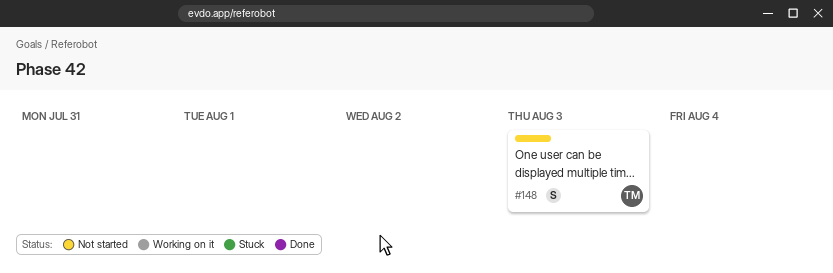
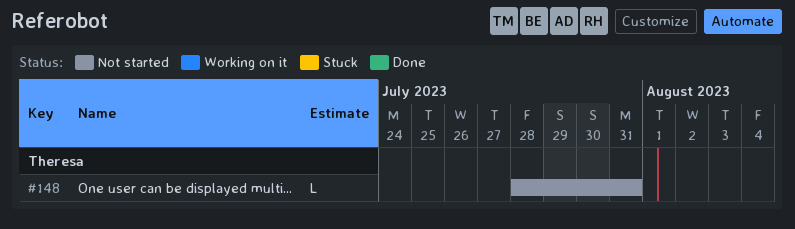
#148, estimate: S -> L
#148, due: Aug 3 -> Jul 31

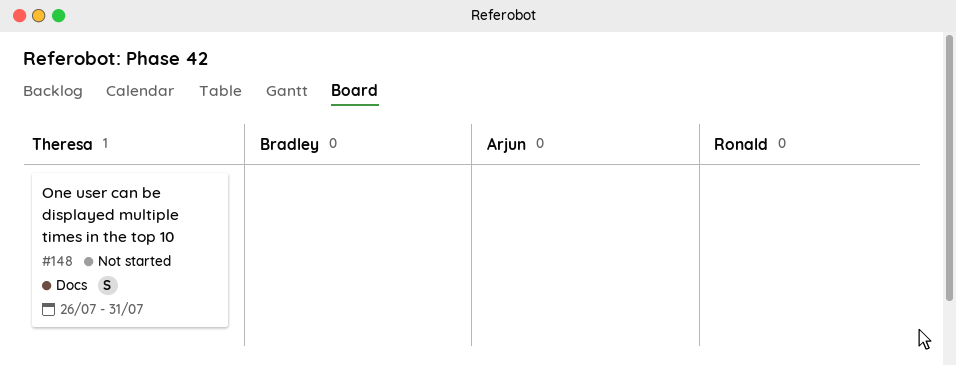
#148, estimate: L -> S
#148, start: Jul 28 -> Jul 26

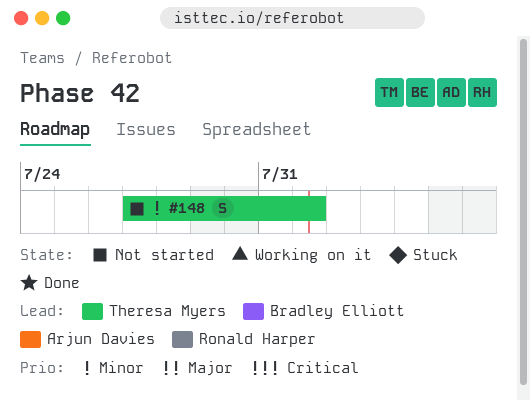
#148, start: Jul 26 -> Jul 27
#148, due: Jul 31 -> Aug 1

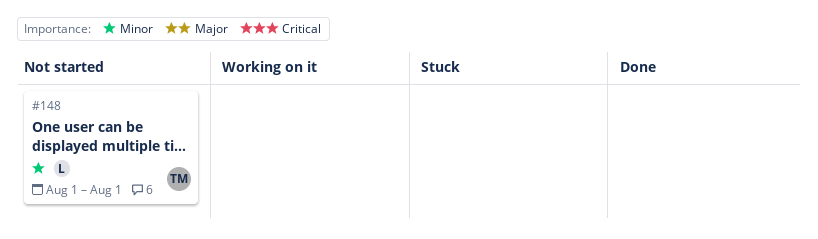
#148, estimate: S -> L
#148, start: Jul 27 -> Aug 1

